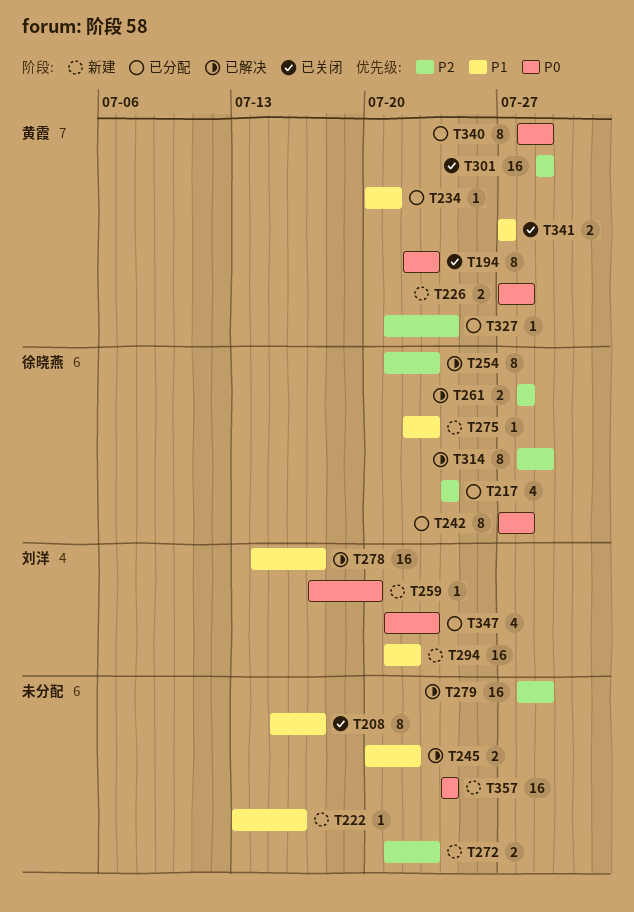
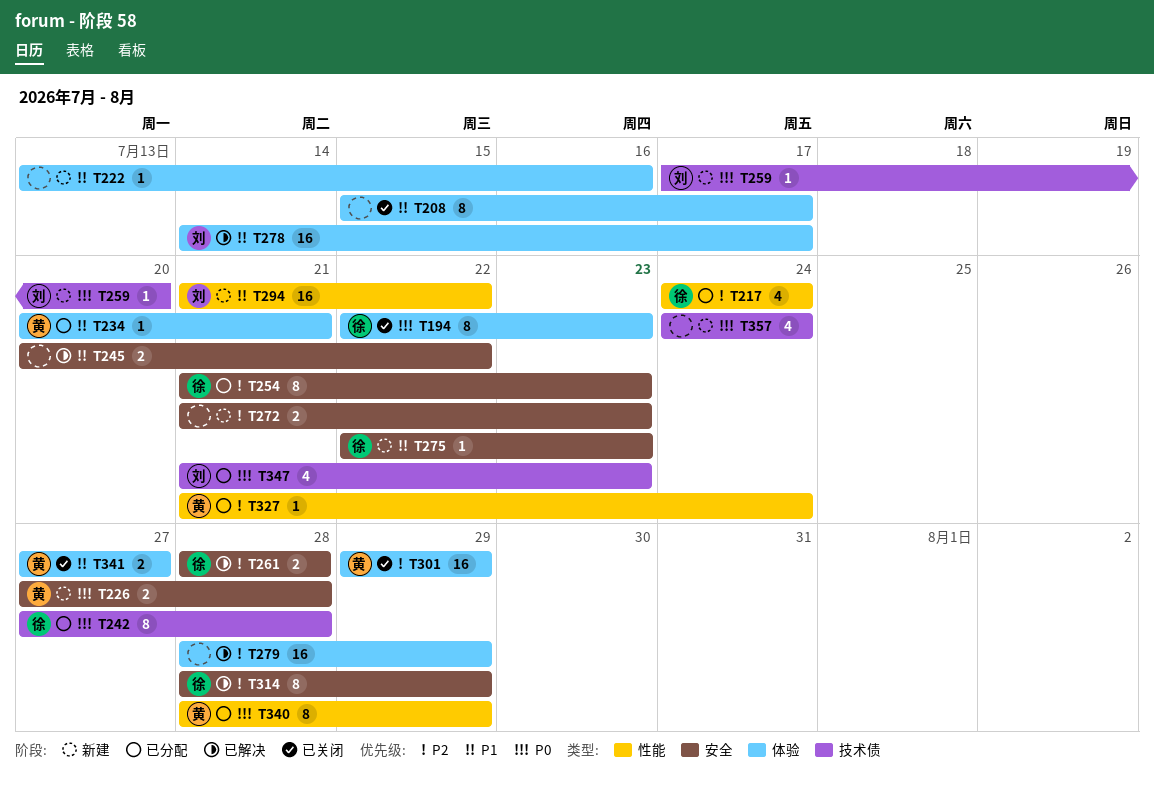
T194, owner: 黄霞 -> 徐晓燕
T254, status: 已解决 -> 已分配
T357, estimate: 16 -> 4

